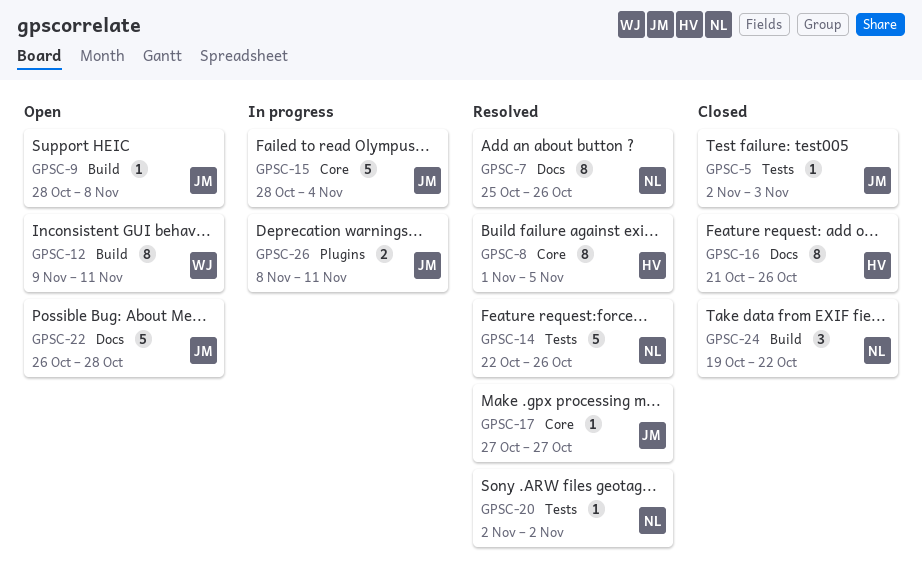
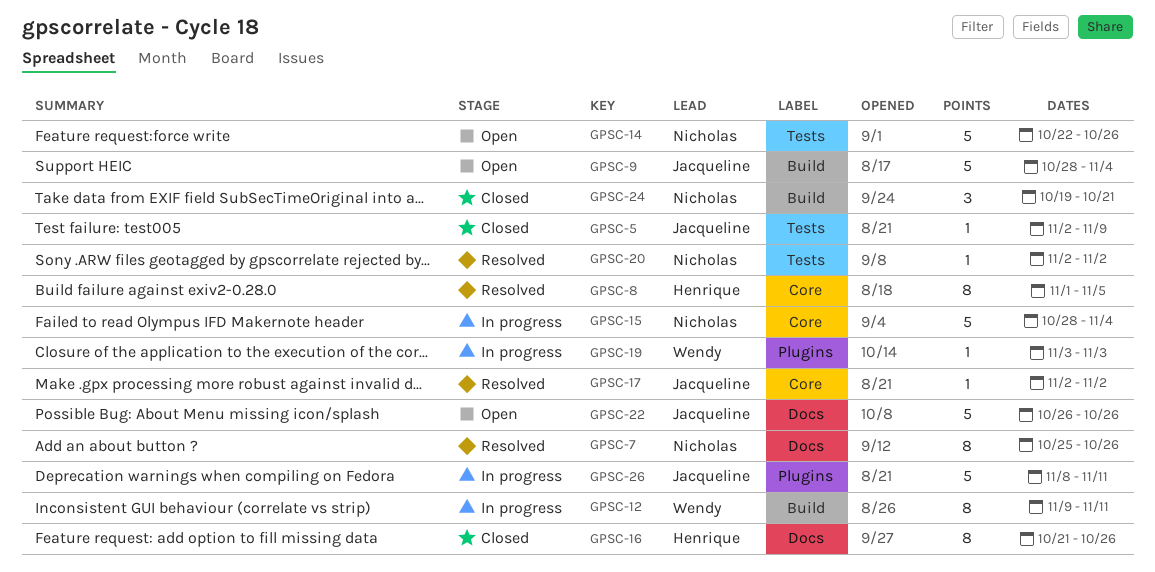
GPSC-5, due: Nov 3 -> Nov 9
GPSC-9, estimate: 1 -> 5
GPSC-9, due: Nov 8 -> Nov 4
GPSC-12, status: Open -> In progress
GPSC-14, status: Resolved -> Open
GPSC-15, owner: Jacqueline -> Nicholas
GPSC-17, start: Oct 27 -> Nov 2
GPSC-17, due: Oct 27 -> Nov 2
GPSC-19: none -> present
GPSC-22, due: Oct 28 -> Oct 26
GPSC-24, due: Oct 22 -> Oct 21
GPSC-26, estimate: 2 -> 5

